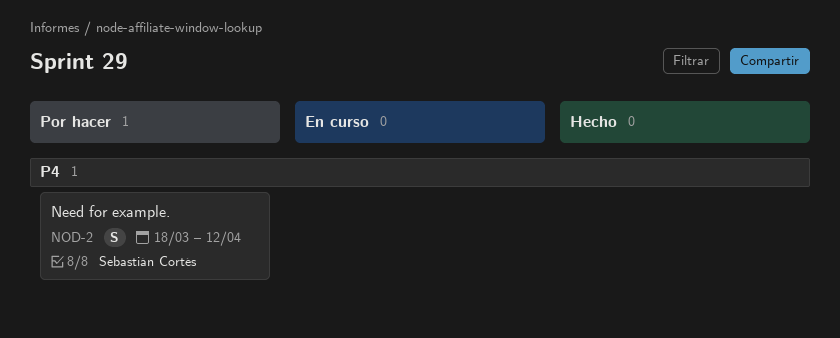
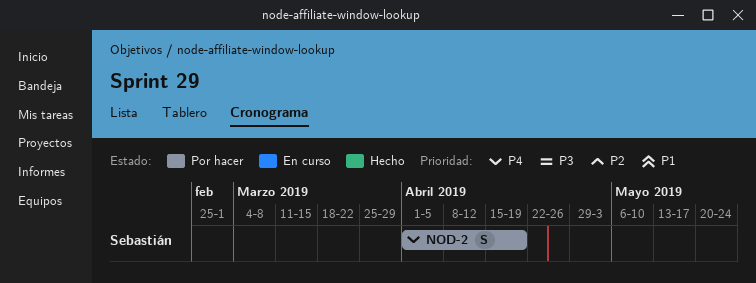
NOD-2, start: Mar 18 -> Apr 1
NOD-2, due: Apr 12 -> Apr 19

